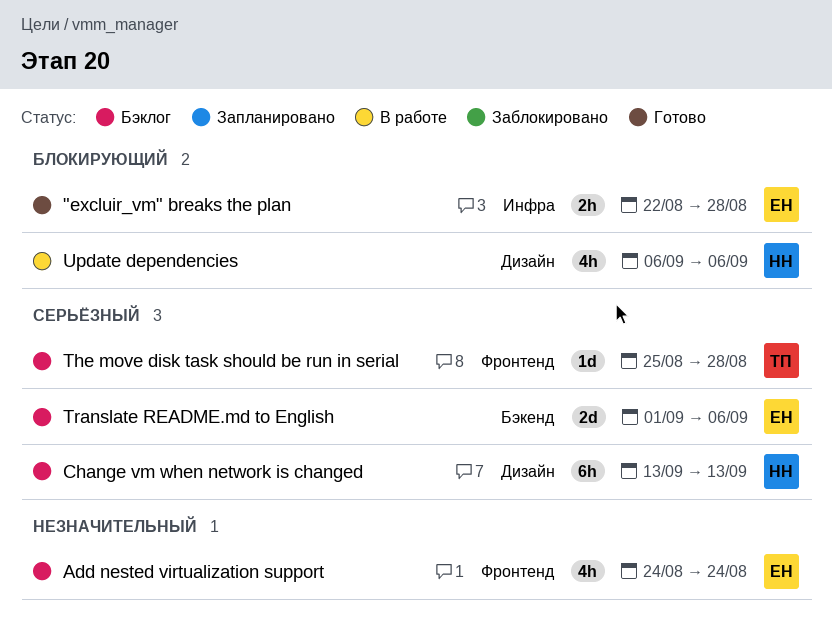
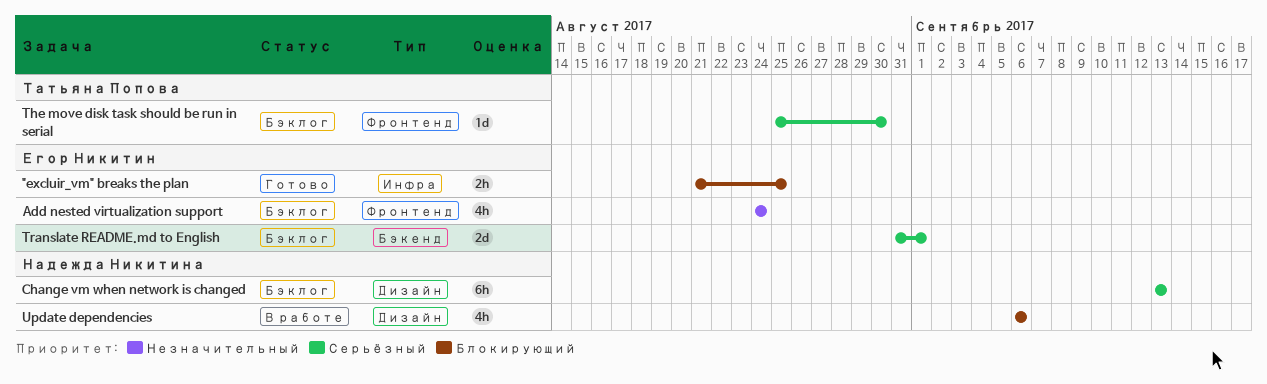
"excluir_vm" breaks the plan, start: Aug 22 -> Aug 21
"excluir_vm" breaks the plan, due: Aug 28 -> Aug 25
The move disk task should be run in serial, due: Aug 28 -> Aug 30
Translate README.md to English, start: Sep 1 -> Aug 31
Translate README.md to English, due: Sep 6 -> Sep 1

